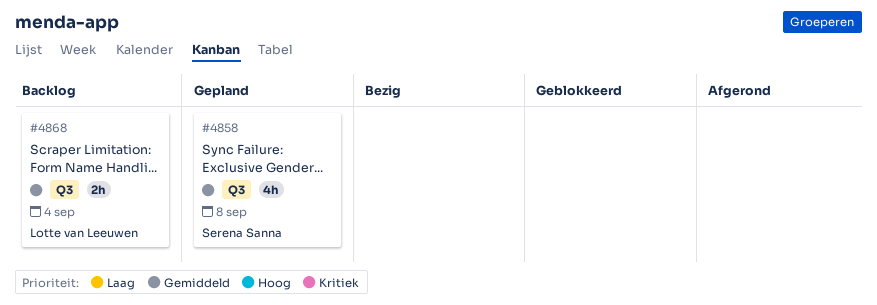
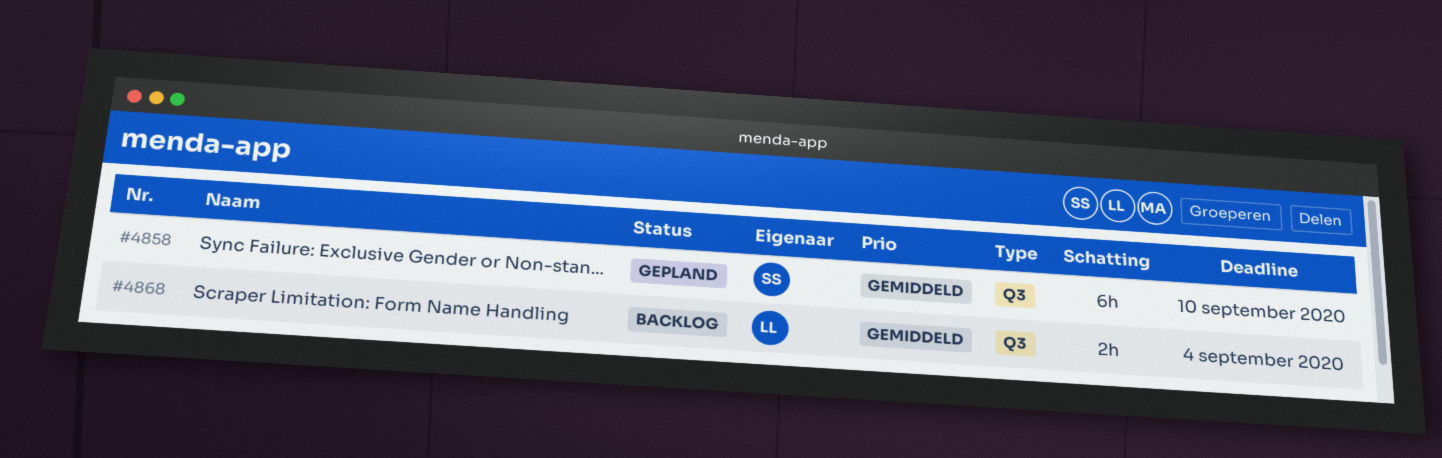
#4858, estimate: 4h -> 6h
#4858, due: Sep 8 -> Sep 10

